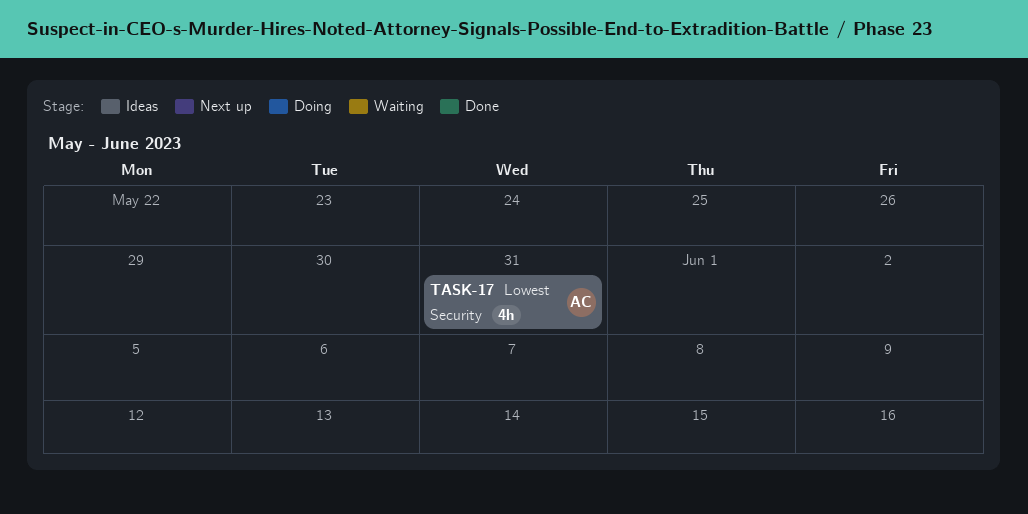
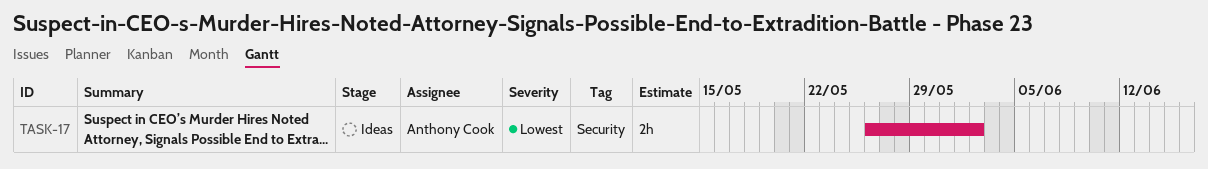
TASK-17, estimate: 4h -> 2h
TASK-17, due: May 31 -> Jun 2

